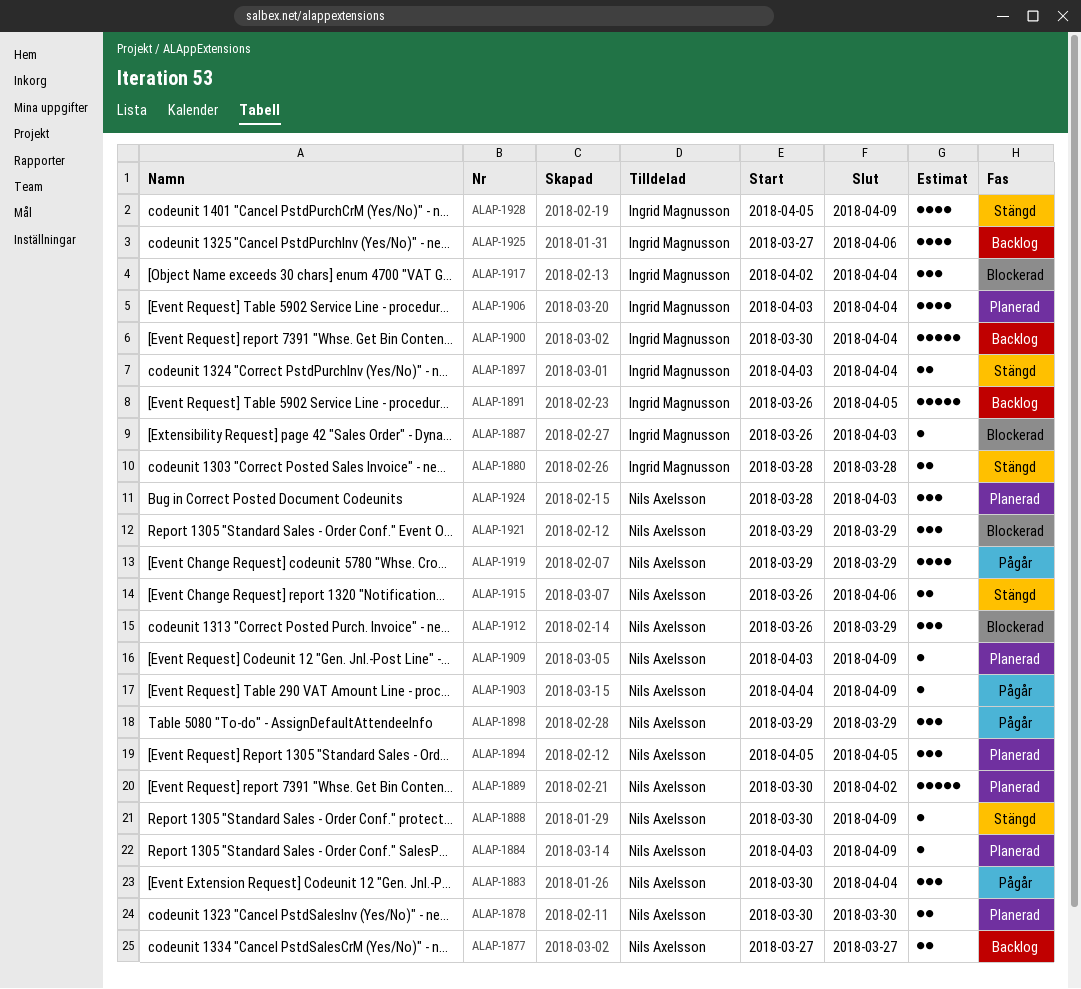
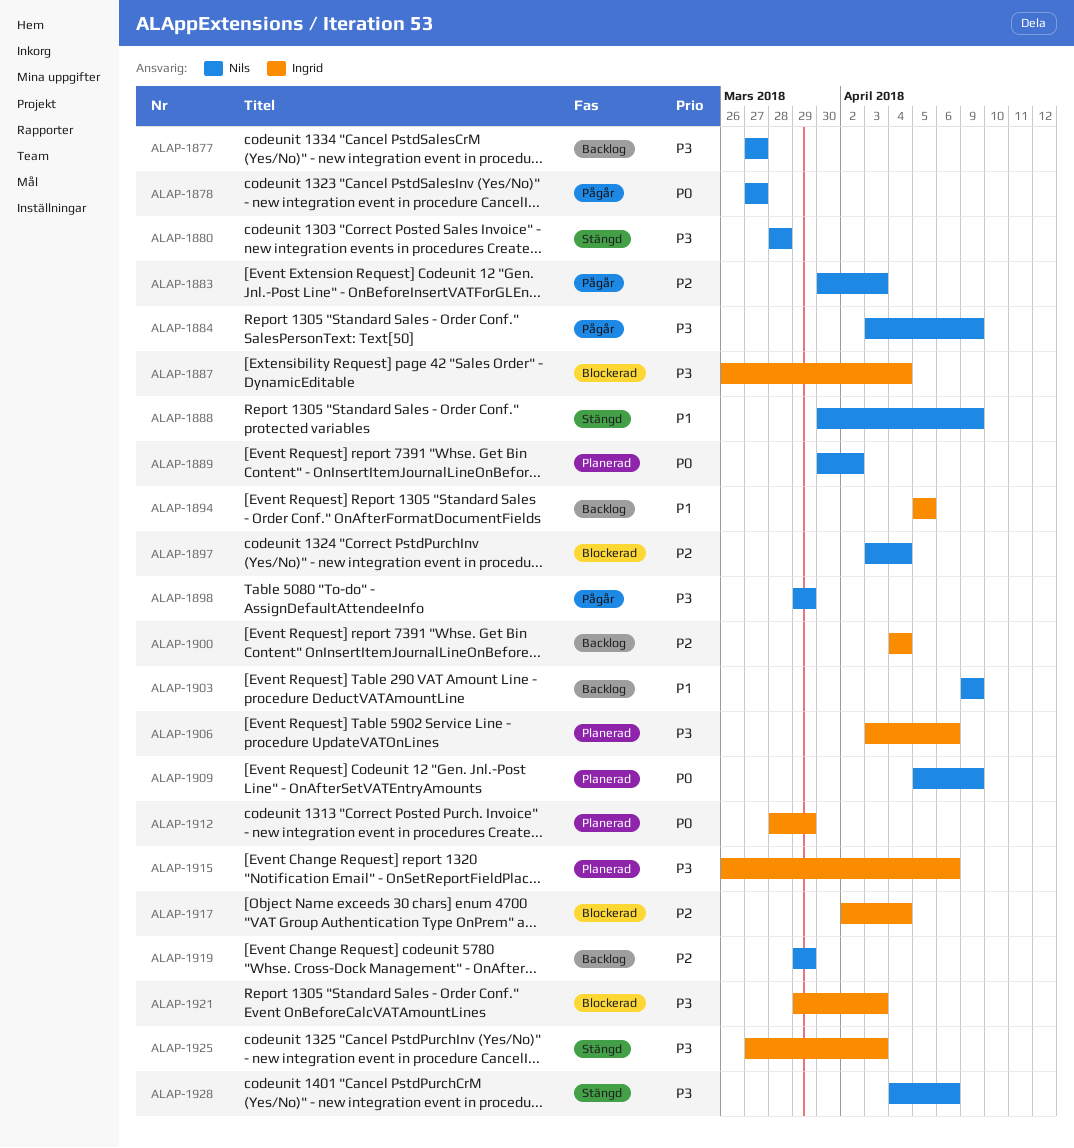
ALAP-1878, status: Planerad -> Pågår
ALAP-1878, start: Mar 30 -> Mar 27
ALAP-1878, due: Mar 30 -> Mar 27
ALAP-1880, owner: Ingrid Magnusson -> Nils Axelsson
ALAP-1883, due: Apr 4 -> Apr 3
ALAP-1884, status: Planerad -> Pågår
ALAP-1887, due: Apr 3 -> Apr 4
ALAP-1891: present -> none
ALAP-1894, status: Planerad -> Backlog
ALAP-1894, owner: Nils Axelsson -> Ingrid Magnusson
ALAP-1897, status: Stängd -> Blockerad
ALAP-1897, owner: Ingrid Magnusson -> Nils Axelsson
ALAP-1900, start: Mar 30 -> Apr 4
ALAP-1903, status: Pågår -> Backlog
ALAP-1903, start: Apr 4 -> Apr 9
ALAP-1906, due: Apr 4 -> Apr 6
ALAP-1909, start: Apr 3 -> Apr 5
ALAP-1912, status: Blockerad -> Planerad
ALAP-1912, owner: Nils Axelsson -> Ingrid Magnusson
ALAP-1912, start: Mar 26 -> Mar 28
ALAP-1915, status: Stängd -> Planerad
ALAP-1915, owner: Nils Axelsson -> Ingrid Magnusson
ALAP-1919, status: Pågår -> Backlog
ALAP-1921, owner: Nils Axelsson -> Ingrid Magnusson
ALAP-1921, due: Mar 29 -> Apr 3
ALAP-1924: present -> none
ALAP-1925, status: Backlog -> Stängd
ALAP-1925, due: Apr 6 -> Apr 3
ALAP-1928, owner: Ingrid Magnusson -> Nils Axelsson
ALAP-1928, start: Apr 5 -> Apr 4
ALAP-1928, due: Apr 9 -> Apr 6

